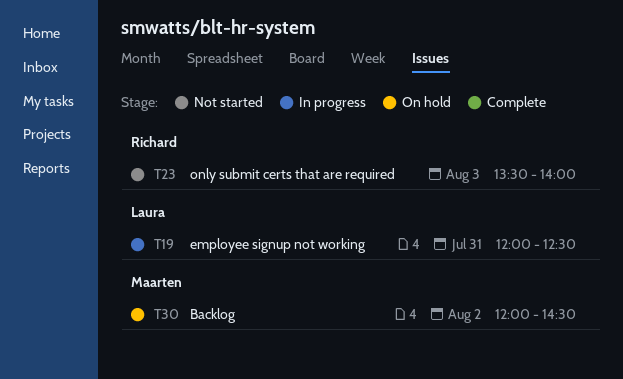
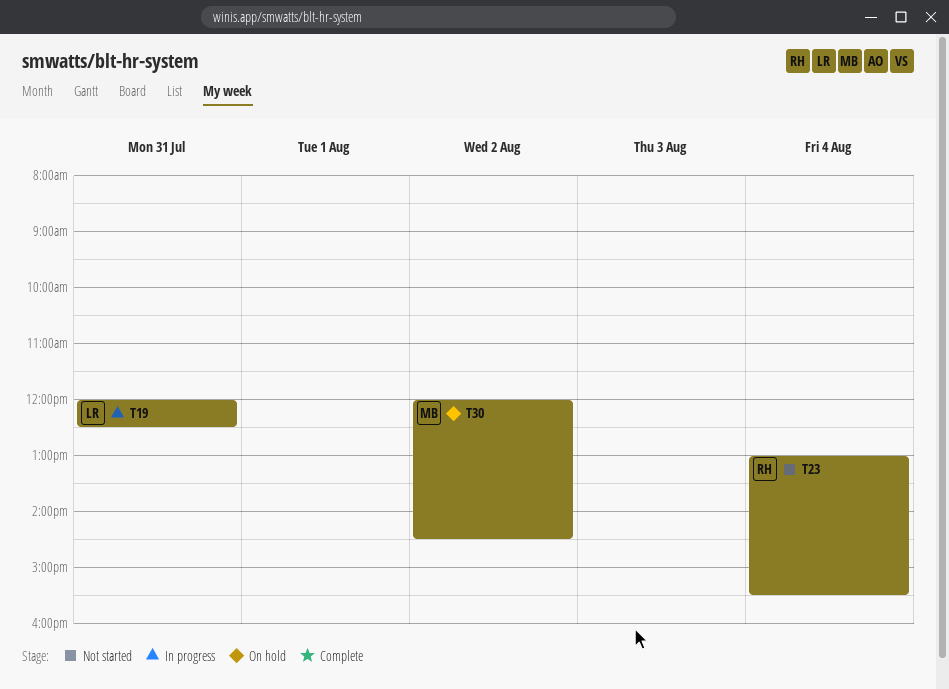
T23, day: Aug 3 -> Aug 4
T23, begins: 13:30 -> 13:00
T23, ends: 14:00 -> 15:30

